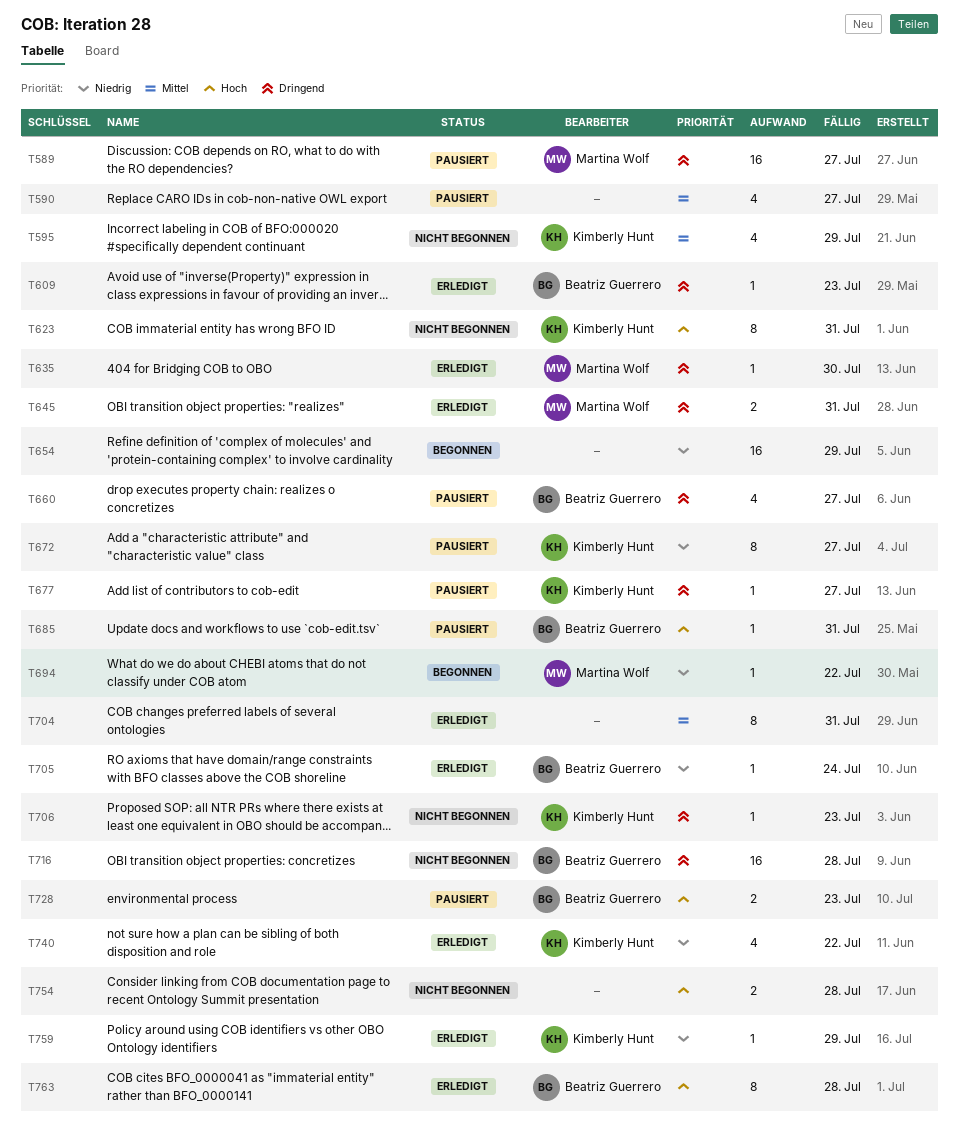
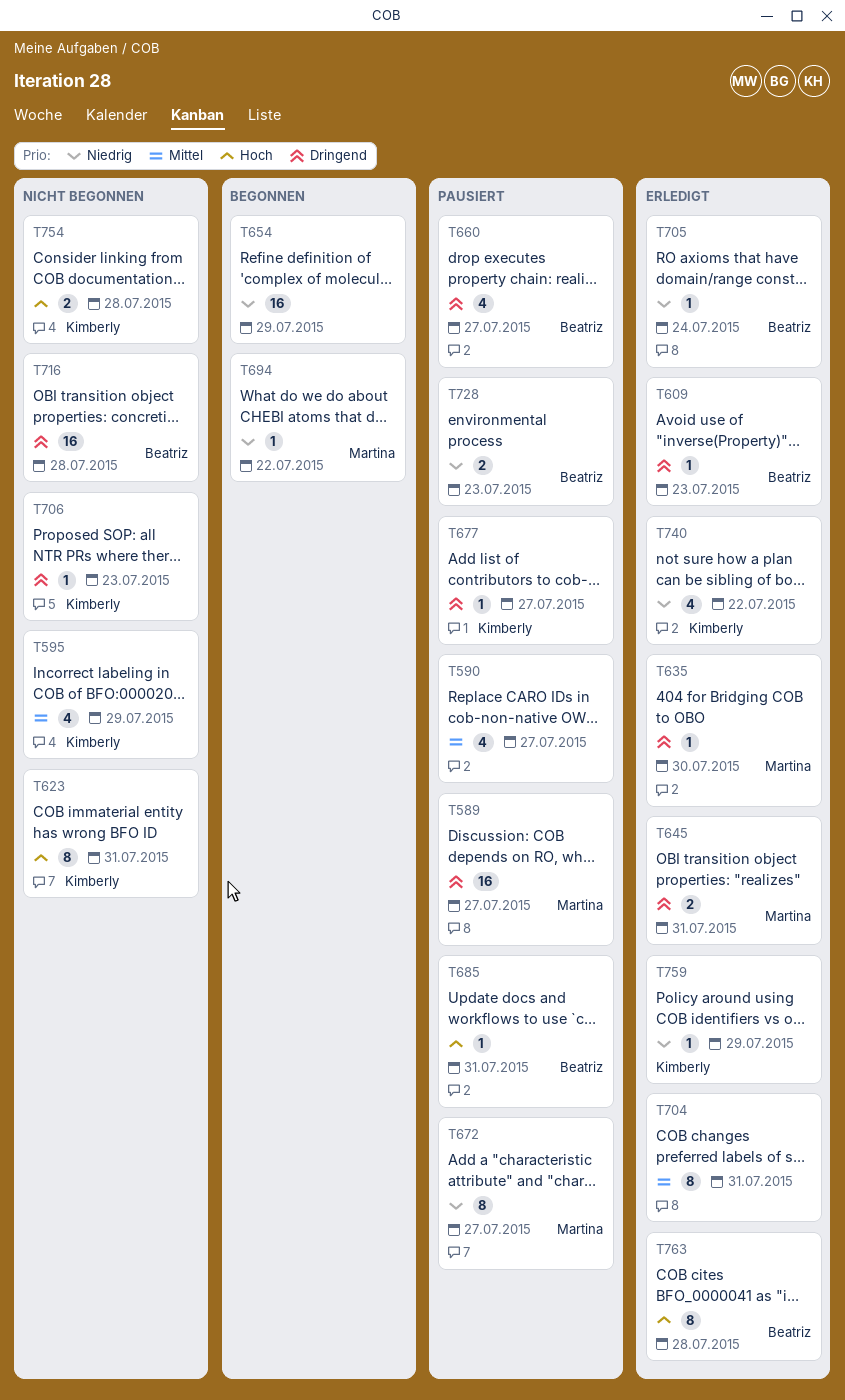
T672, owner: Kimberly Hunt -> Martina Wolf
T728, priority: Hoch -> Niedrig
T754, owner: none -> Kimberly Hunt

